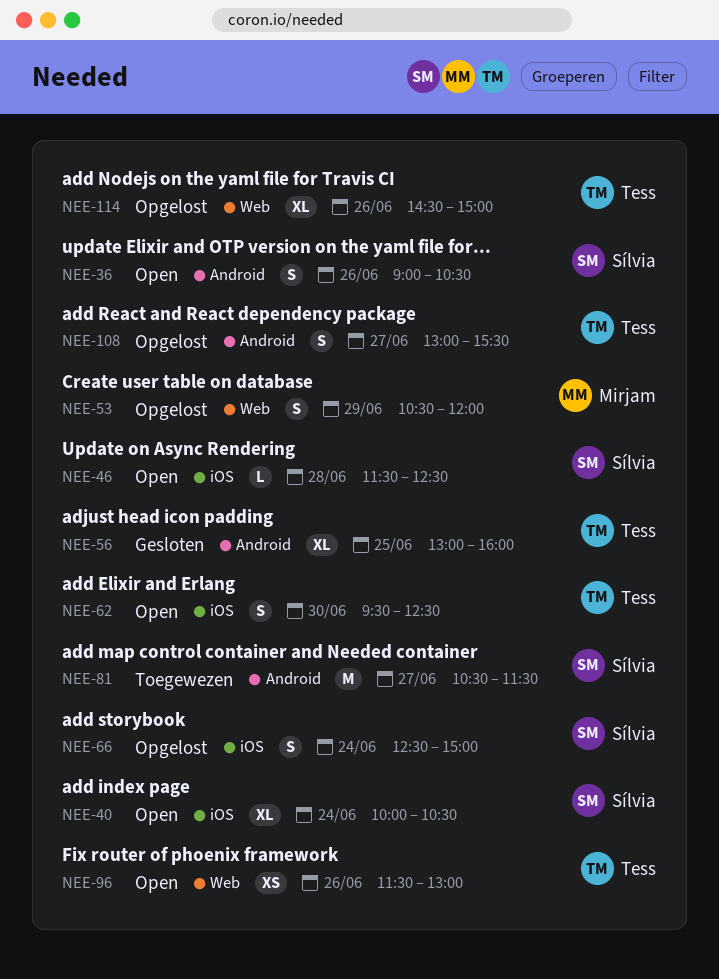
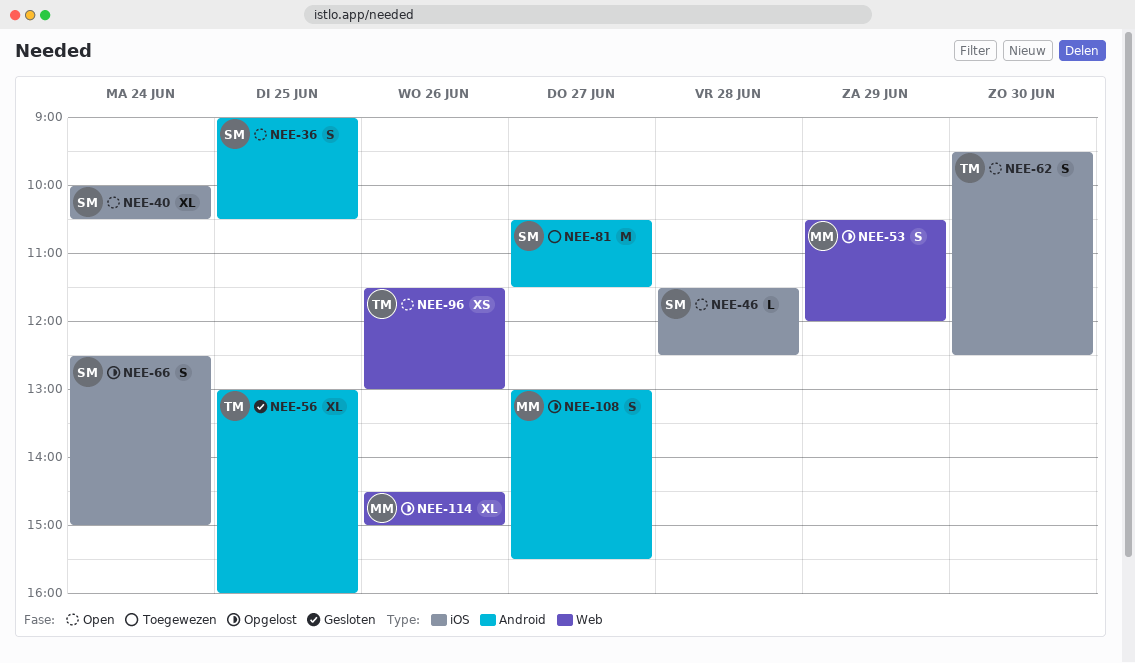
NEE-36, day: Jun 26 -> Jun 25
NEE-108, owner: Tess -> Mirjam
NEE-114, owner: Tess -> Mirjam

